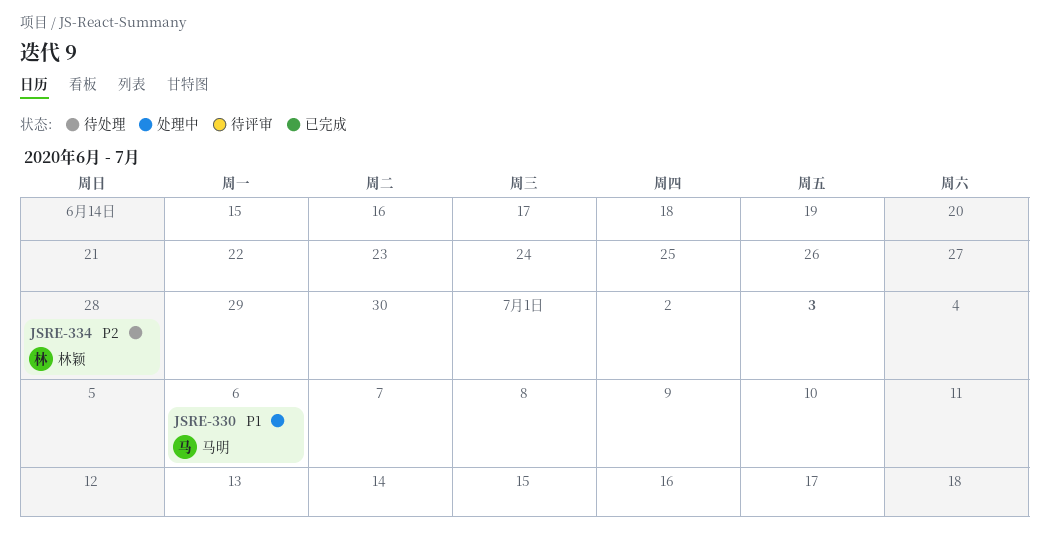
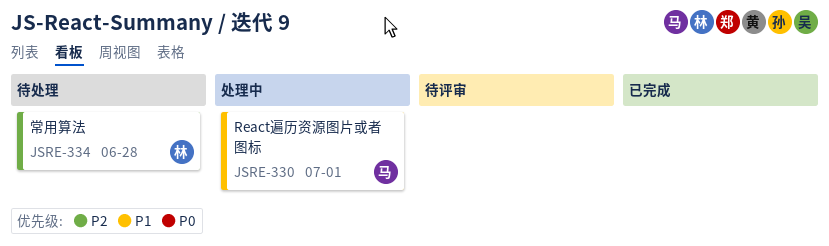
JSRE-330, due: Jul 6 -> Jul 1

